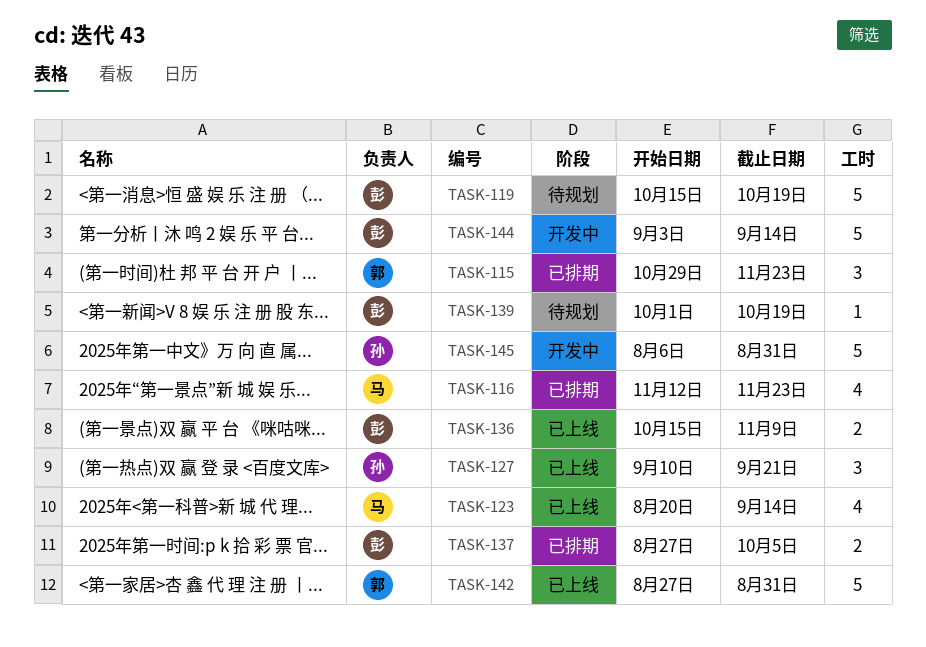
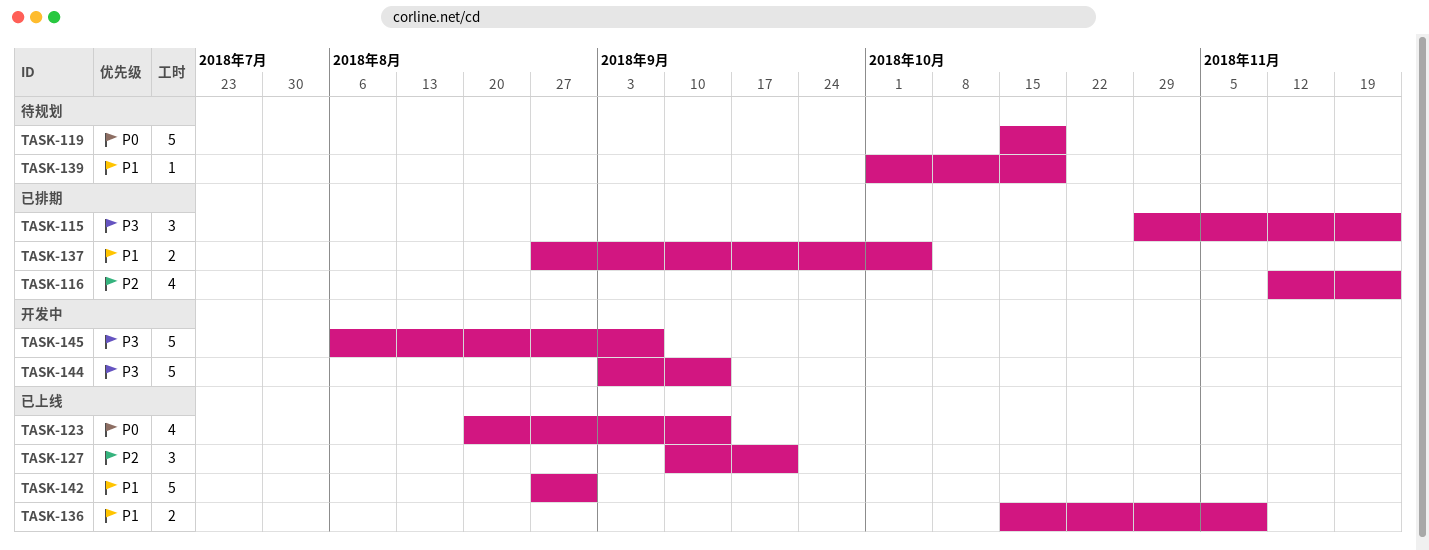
TASK-145, due: Aug 31 -> Sep 7

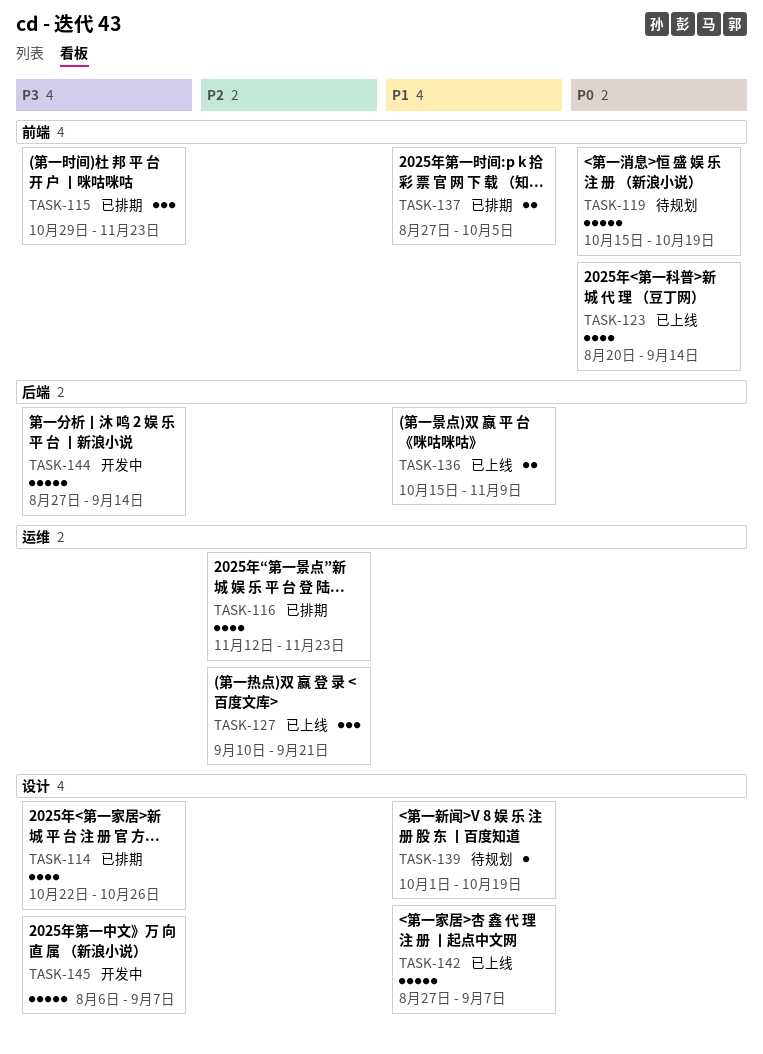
TASK-114: none -> present
TASK-142, due: Aug 31 -> Sep 7
TASK-144, start: Sep 3 -> Aug 27

